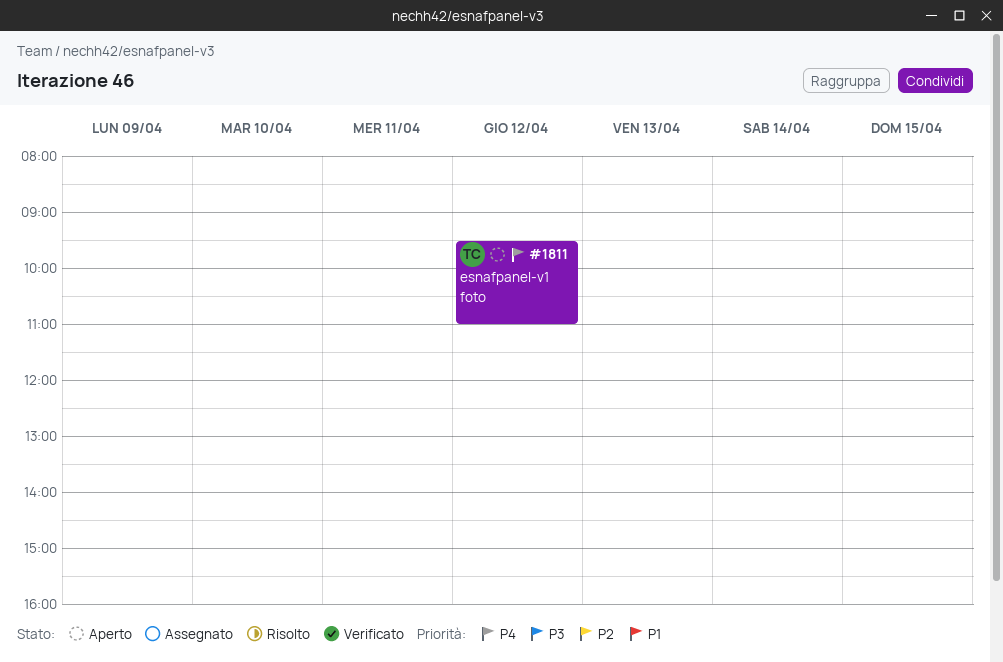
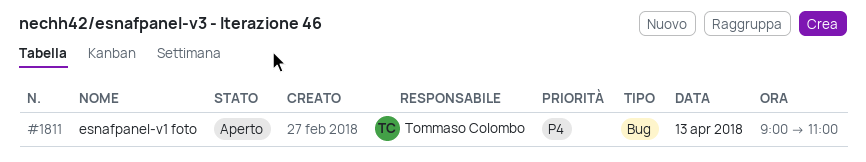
#1811, day: Apr 12 -> Apr 13
#1811, begins: 09:30 -> 09:00

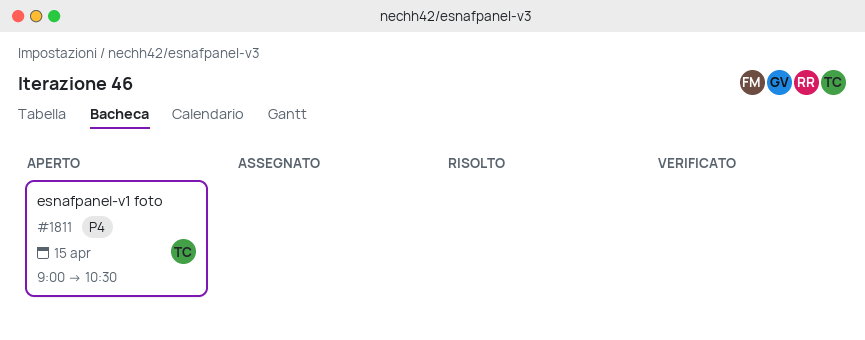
#1811, day: Apr 13 -> Apr 15
#1811, ends: 11:00 -> 10:30

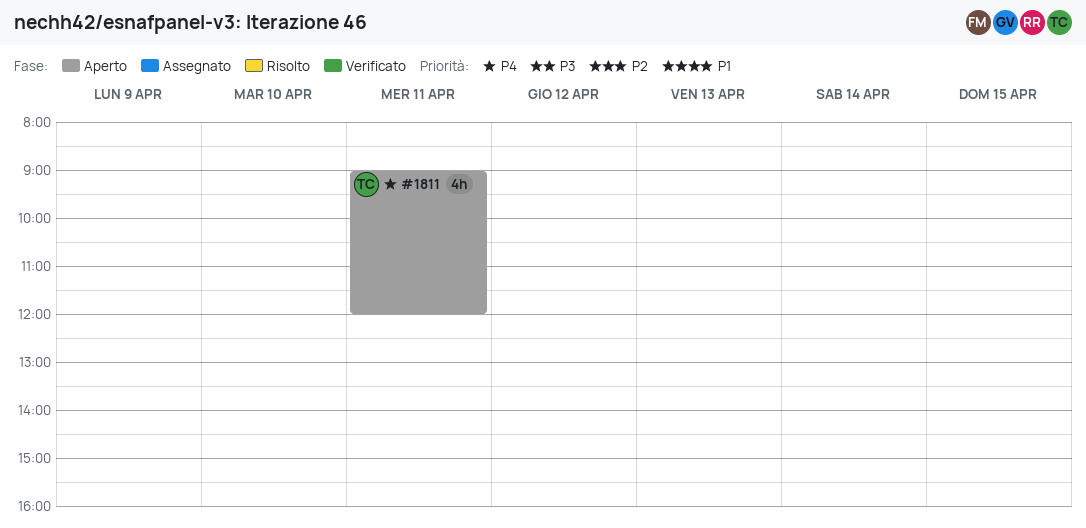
#1811, day: Apr 15 -> Apr 11
#1811, ends: 10:30 -> 12:00

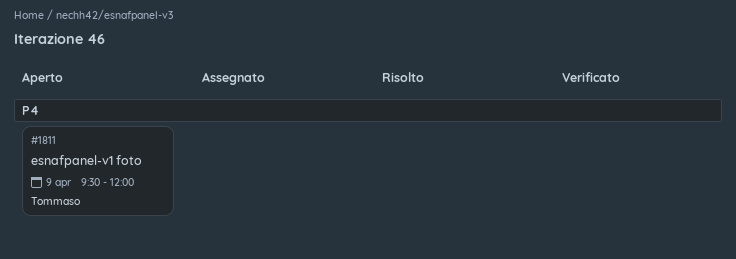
#1811, day: Apr 11 -> Apr 9
#1811, begins: 09:00 -> 09:30

